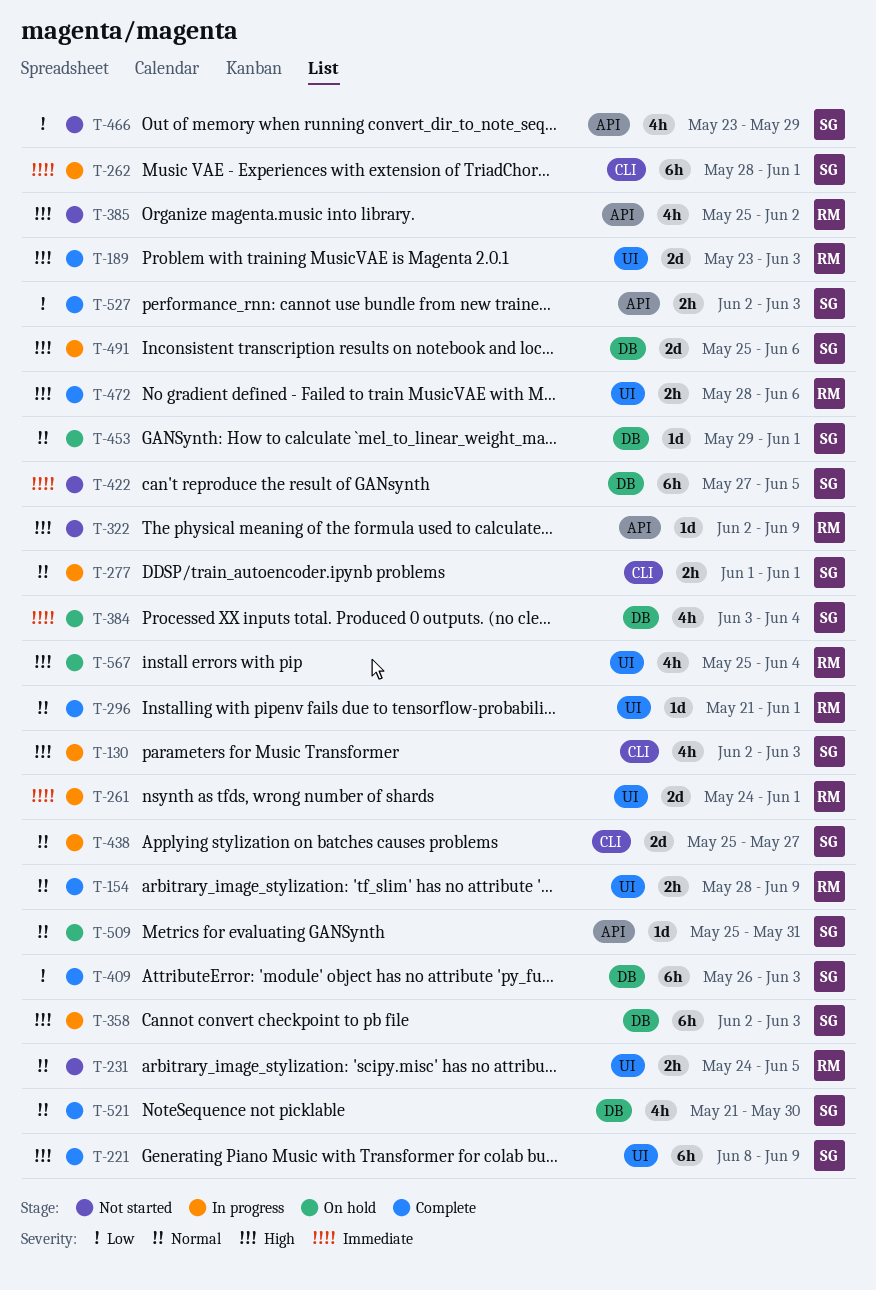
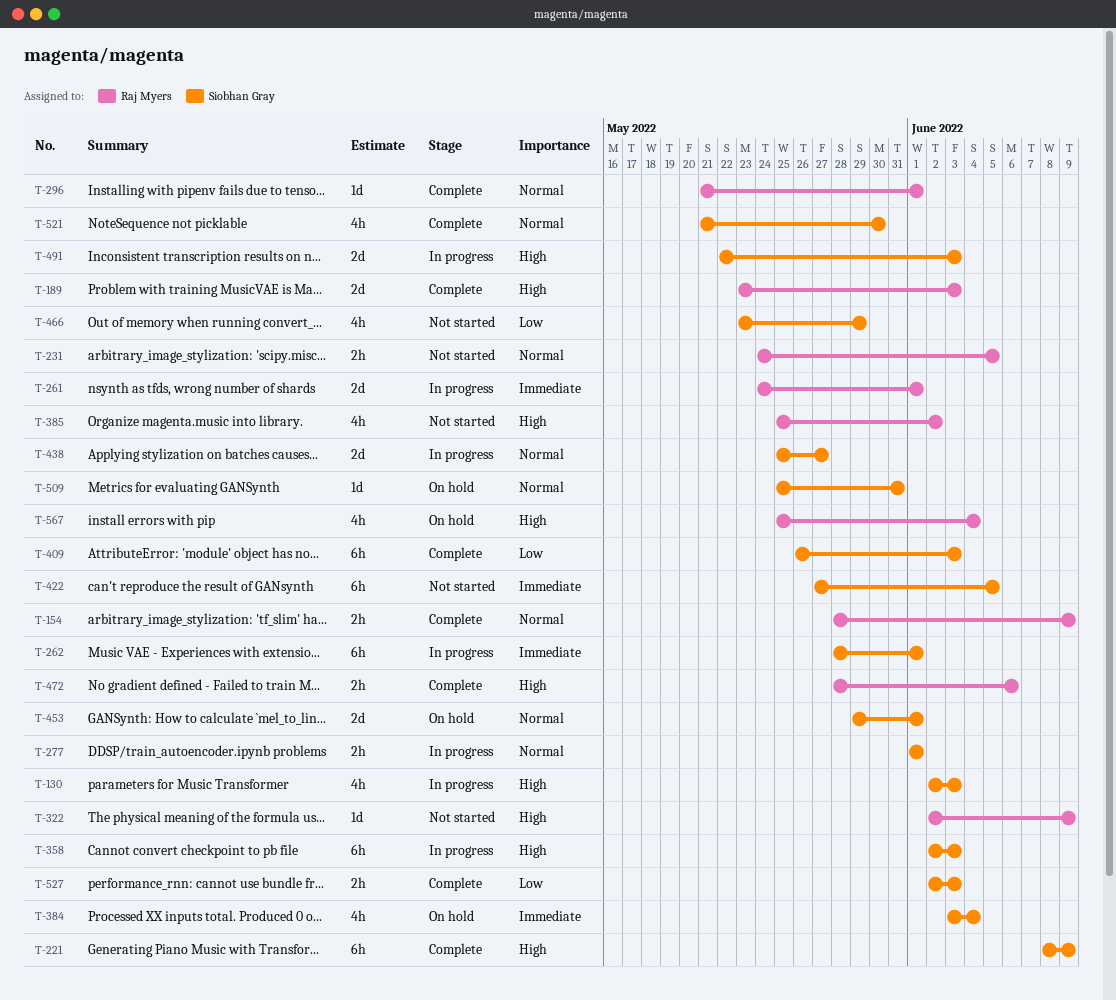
T-453, estimate: 1d -> 2d
T-491, start: May 25 -> May 22
T-491, due: Jun 6 -> Jun 3

